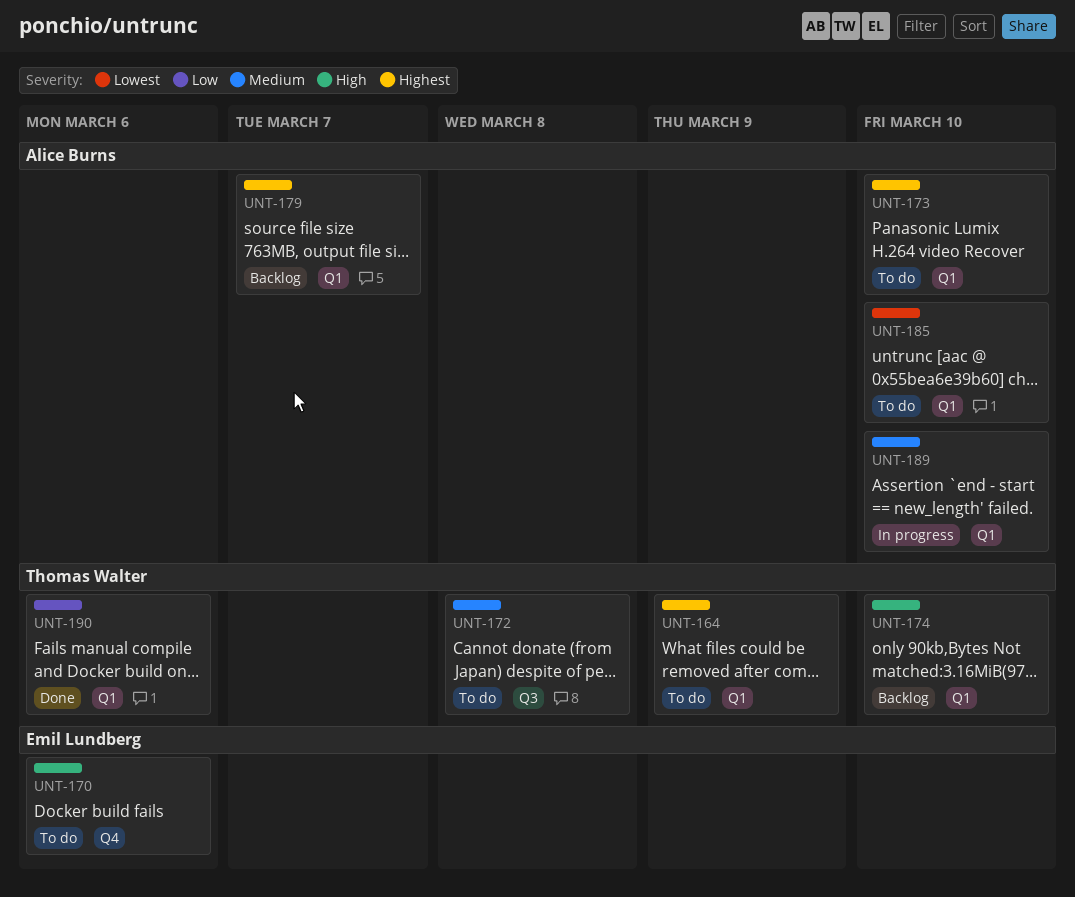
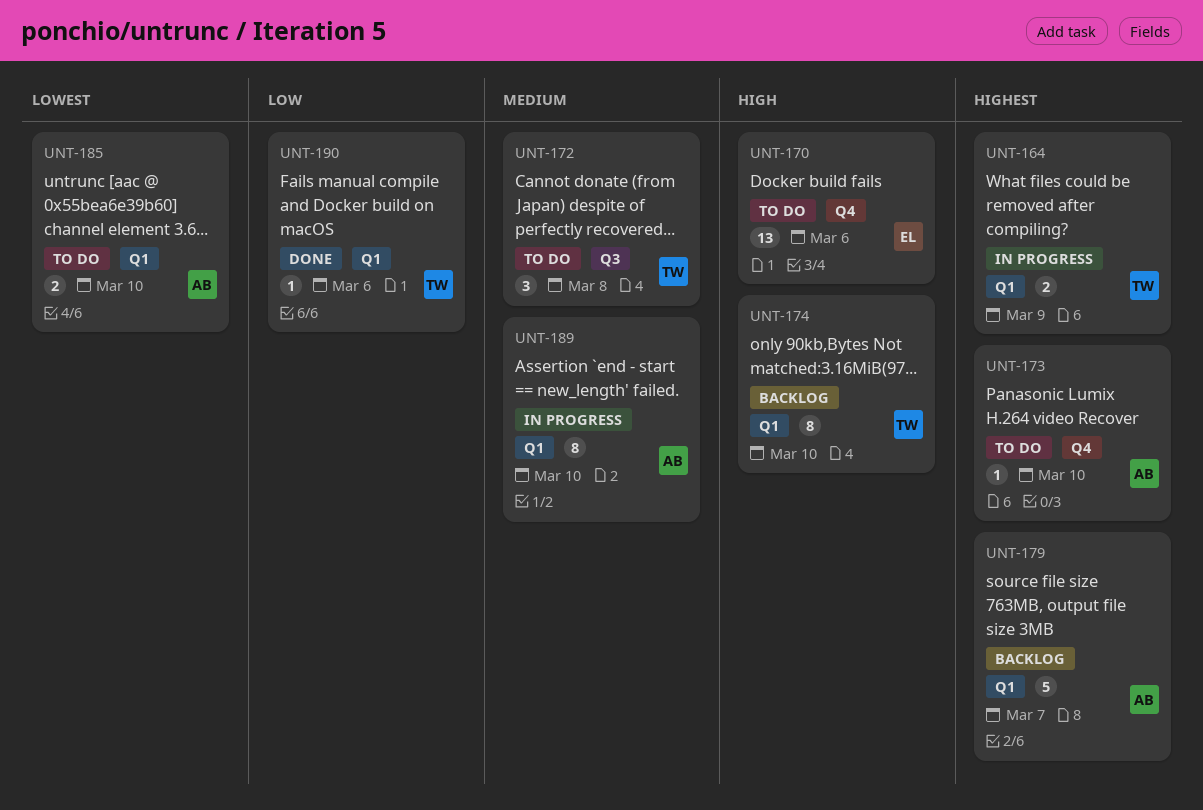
UNT-164, status: To do -> In progress
UNT-173, label: Q1 -> Q4

